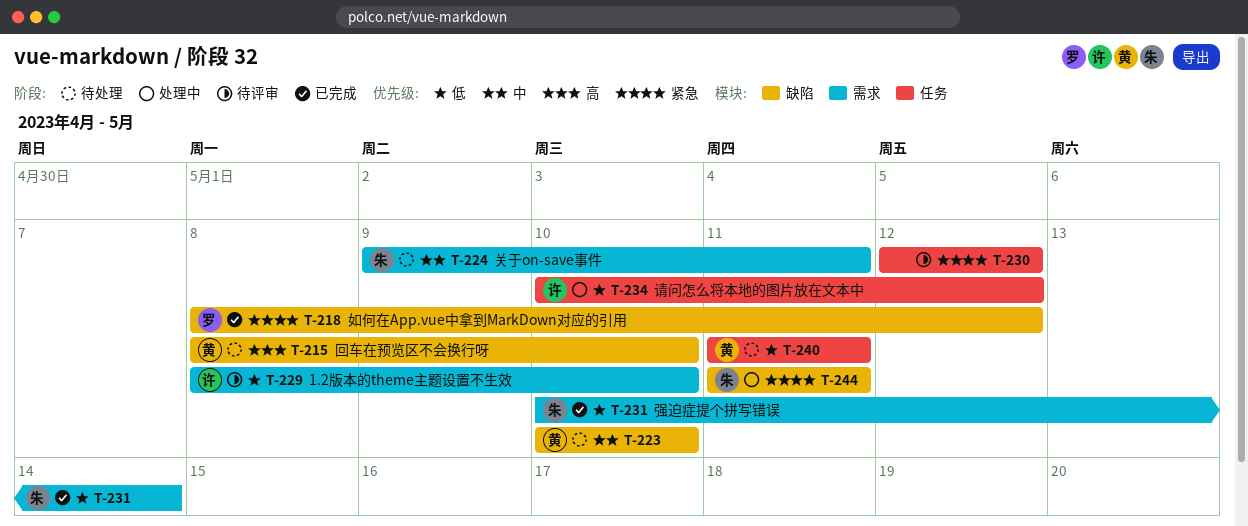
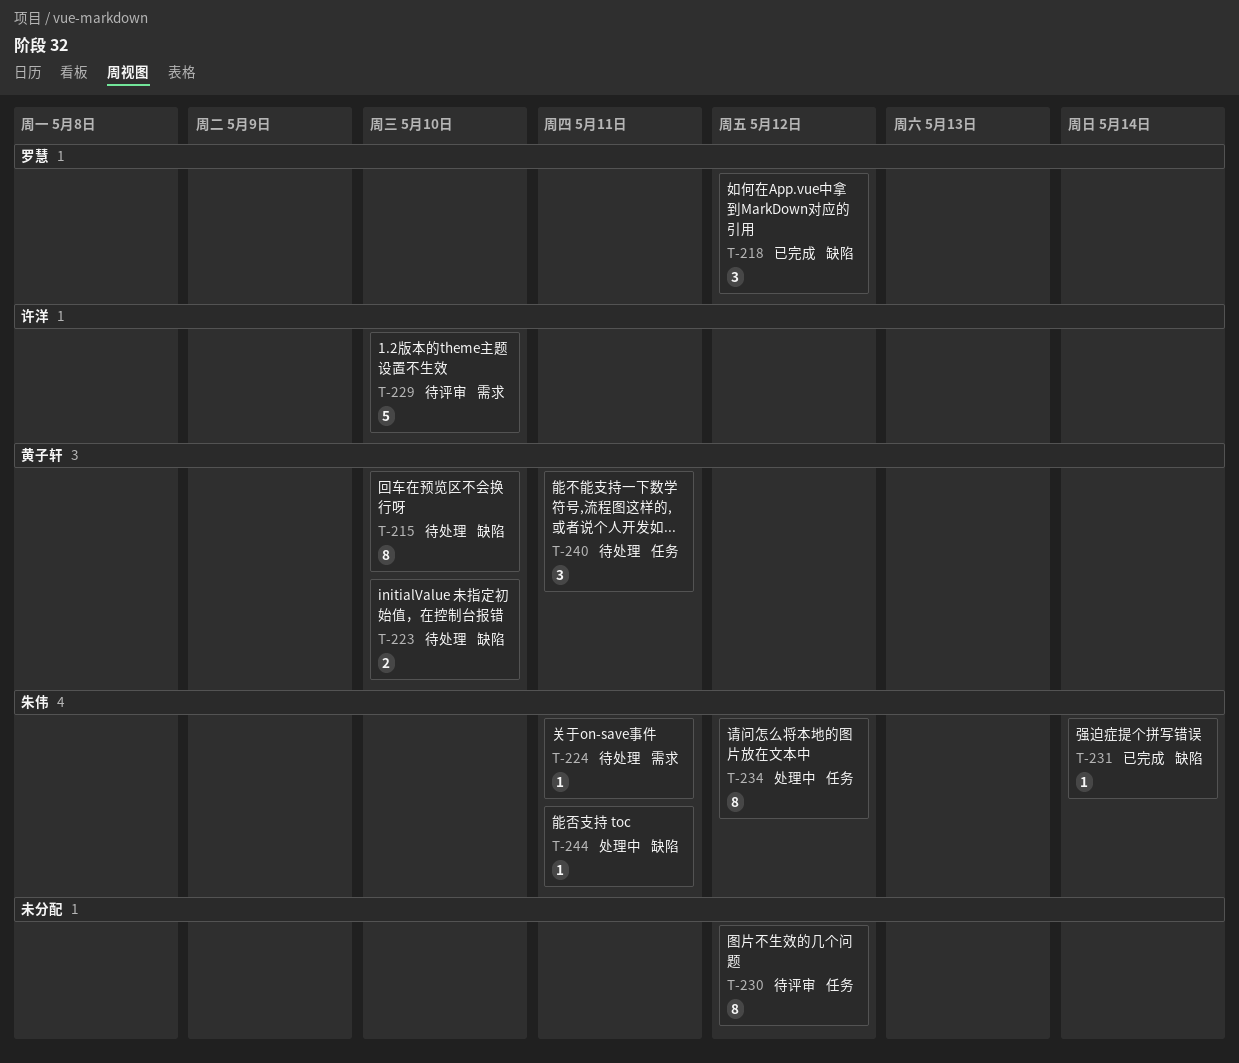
T-231, label: 需求 -> 缺陷
T-234, owner: 许洋 -> 朱伟

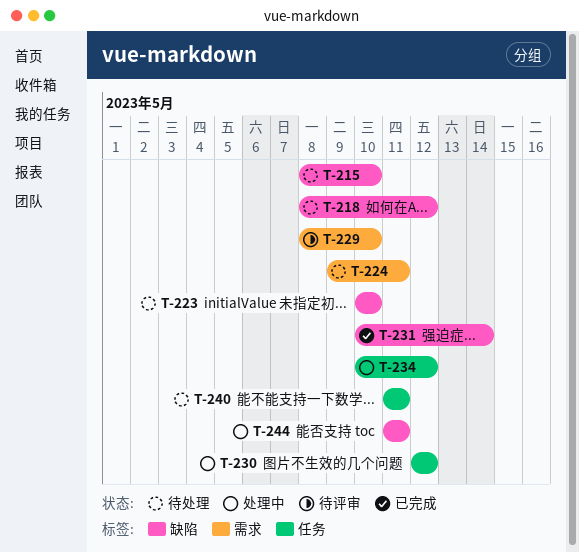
T-218, status: 已完成 -> 待处理
T-230, status: 待评审 -> 处理中

